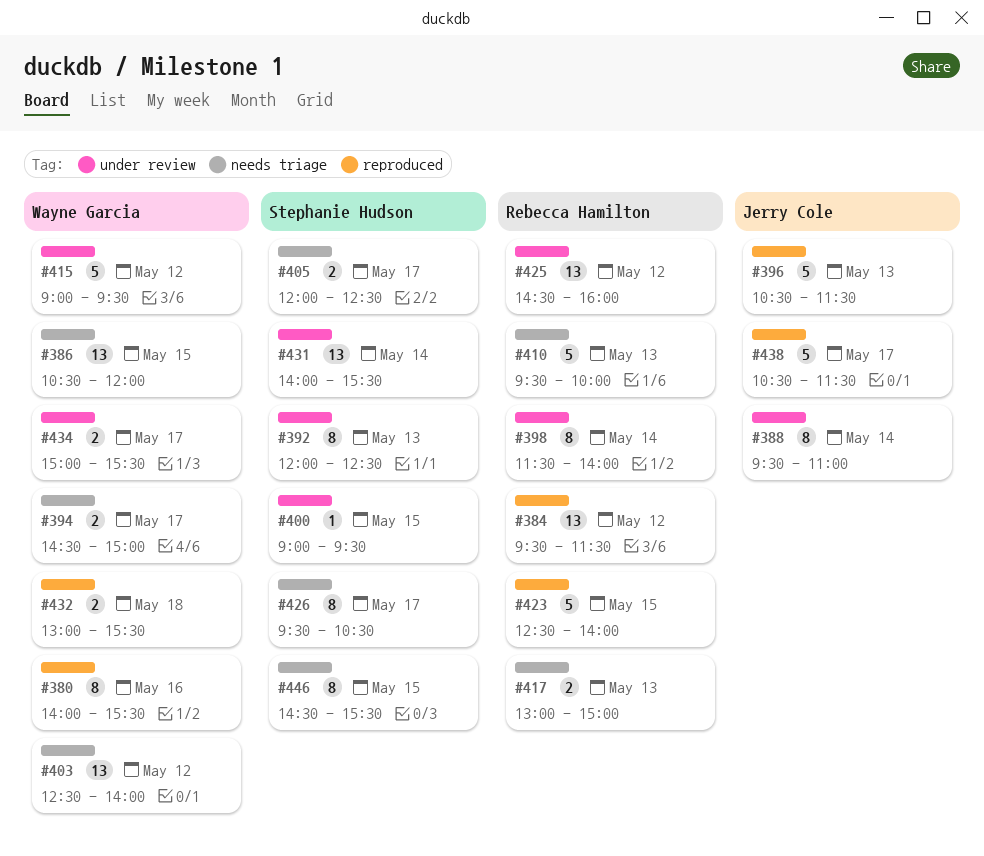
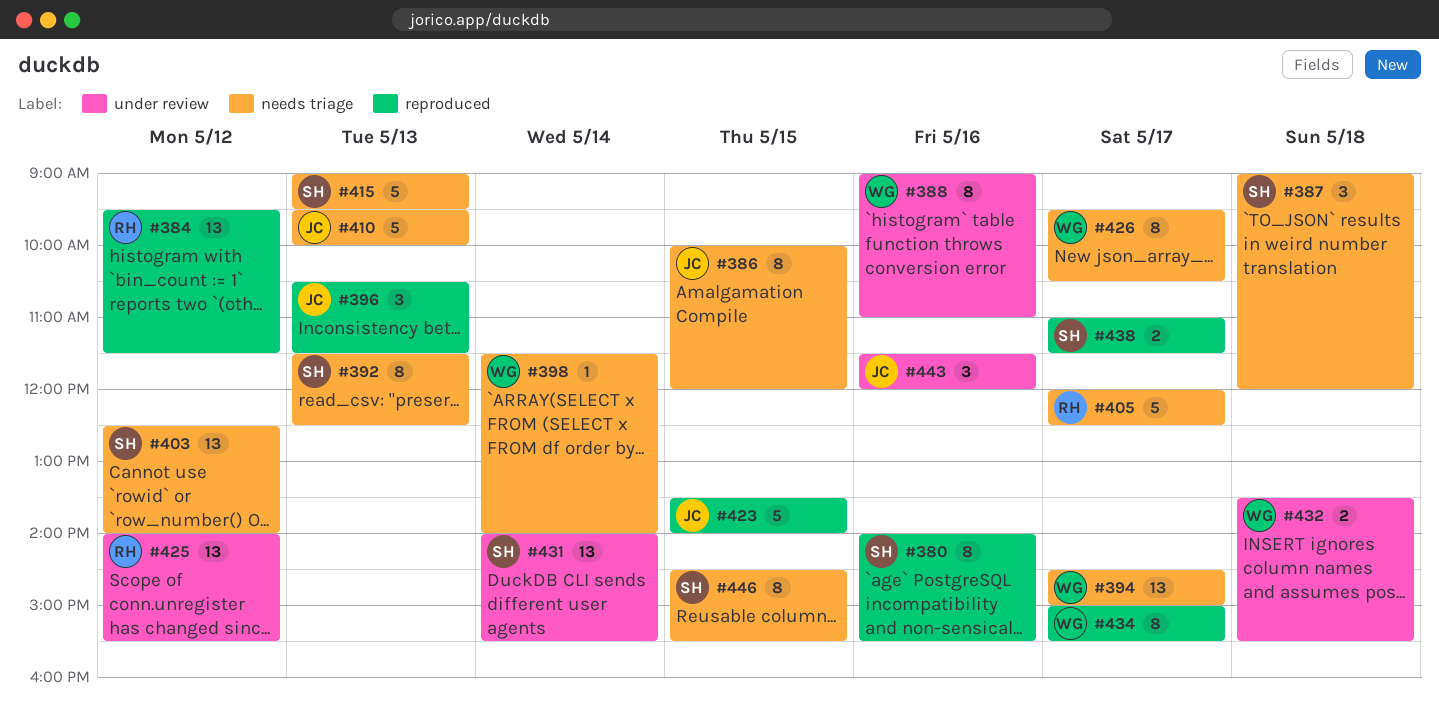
#380, owner: Wayne Garcia -> Stephanie Hudson
#386, owner: Wayne Garcia -> Jerry Cole
#386, estimate: 13 -> 8
#386, begins: 10:30 -> 10:00
#387: none -> present
#388, owner: Jerry Cole -> Wayne Garcia
#388, day: May 14 -> May 16
#388, begins: 09:30 -> 09:00
#392, label: under review -> needs triage
#392, begins: 12:00 -> 11:30
#394, estimate: 2 -> 13
#396, estimate: 5 -> 3
#398, owner: Rebecca Hamilton -> Wayne Garcia
#398, label: under review -> needs triage
#398, estimate: 8 -> 1
#400: present -> none
#403, owner: Wayne Garcia -> Stephanie Hudson
#405, owner: Stephanie Hudson -> Rebecca Hamilton
#405, estimate: 2 -> 5
#410, owner: Rebecca Hamilton -> Jerry Cole
#415, owner: Wayne Garcia -> Stephanie Hudson
#415, label: under review -> needs triage
#415, day: May 12 -> May 13
#417: present -> none
#423, owner: Rebecca Hamilton -> Jerry Cole
#423, begins: 12:30 -> 13:30
#425, begins: 14:30 -> 14:00
#425, ends: 16:00 -> 15:30
#426, owner: Stephanie Hudson -> Wayne Garcia
#432, label: reproduced -> under review
#432, begins: 13:00 -> 13:30
#434, label: under review -> reproduced
#434, estimate: 2 -> 8
#438, owner: Jerry Cole -> Stephanie Hudson
#438, estimate: 5 -> 2
#438, begins: 10:30 -> 11:00
#443: none -> present

